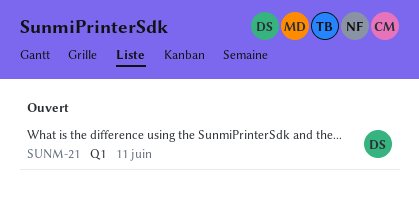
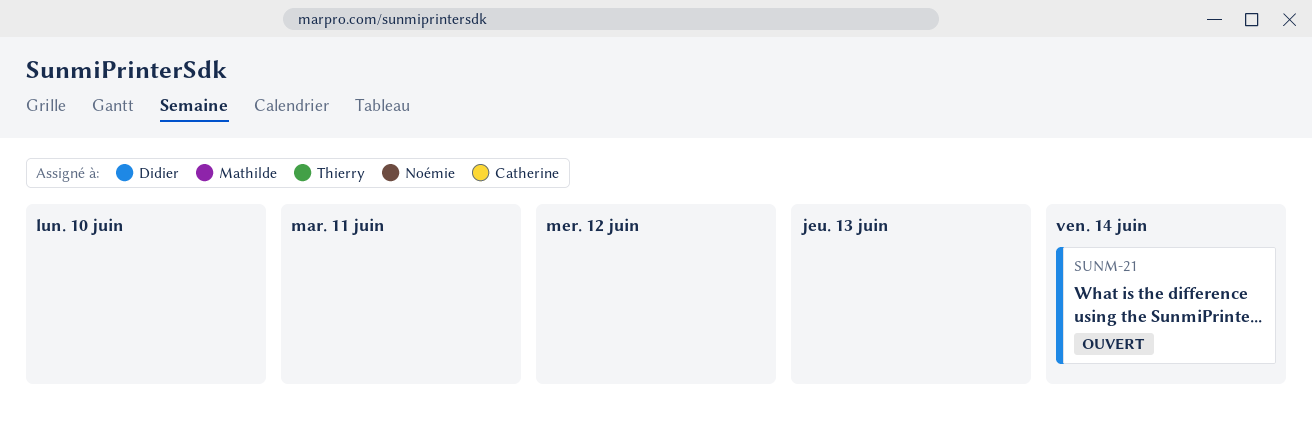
SUNM-21, due: Jun 11 -> Jun 14

